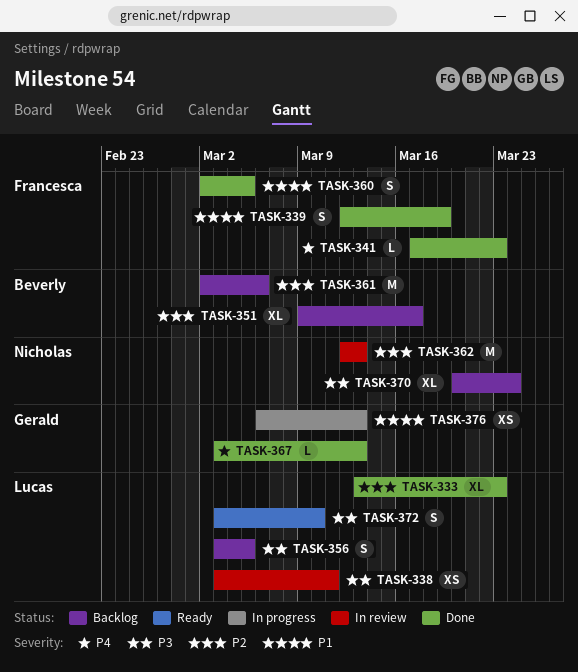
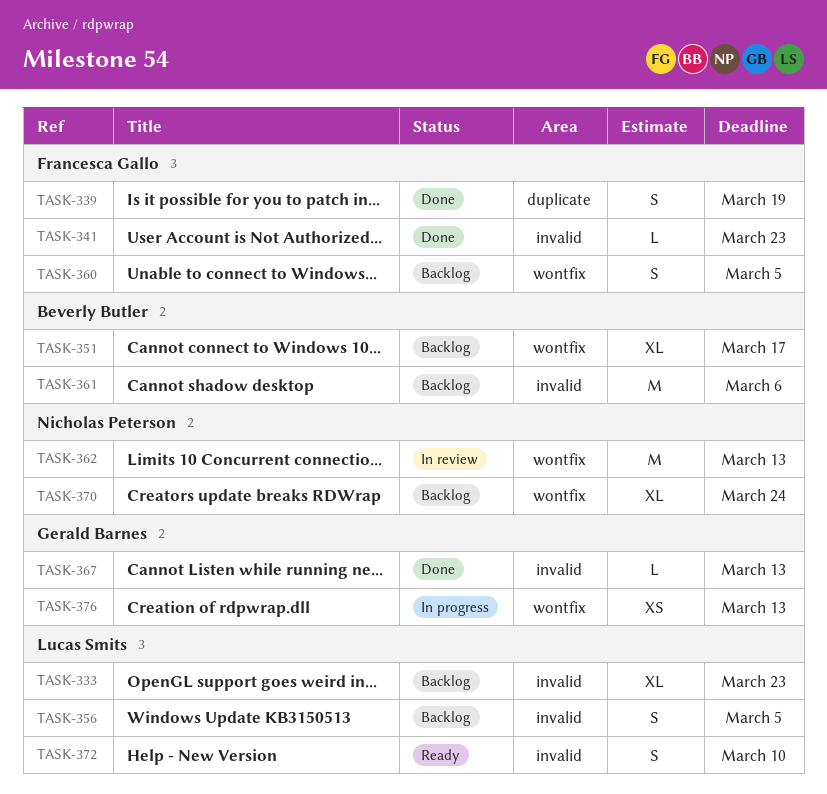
TASK-333, status: Done -> Backlog
TASK-338: present -> none
TASK-360, status: Done -> Backlog

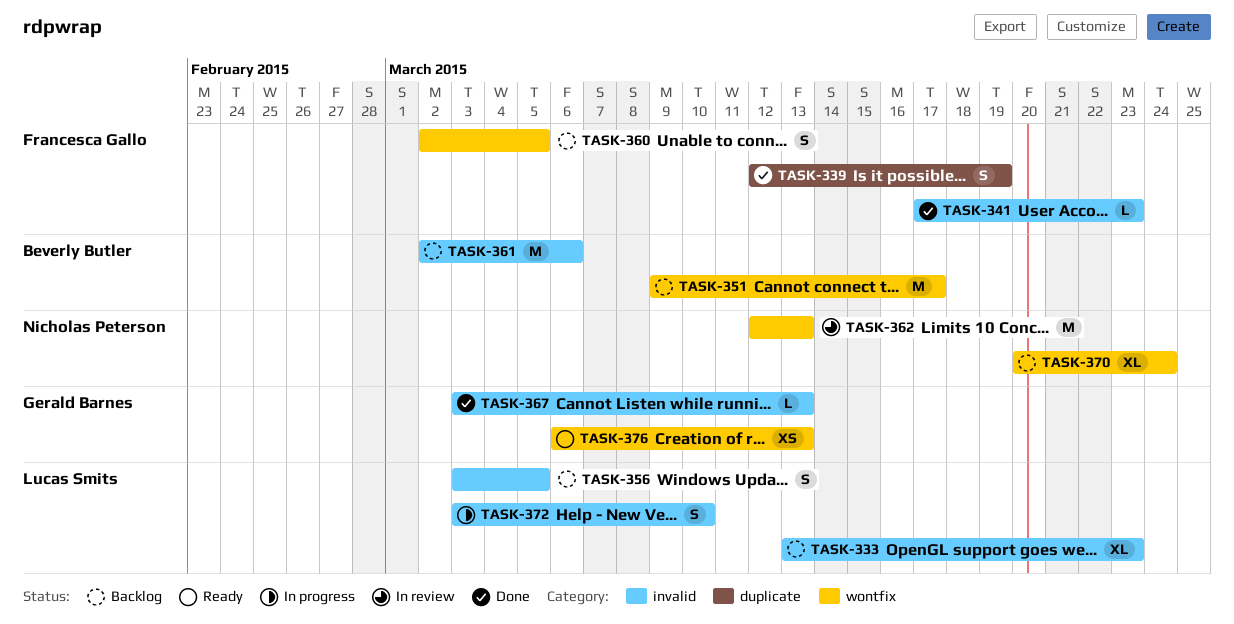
TASK-351, estimate: XL -> M
TASK-372, status: Ready -> In progress
TASK-376, status: In progress -> Ready

